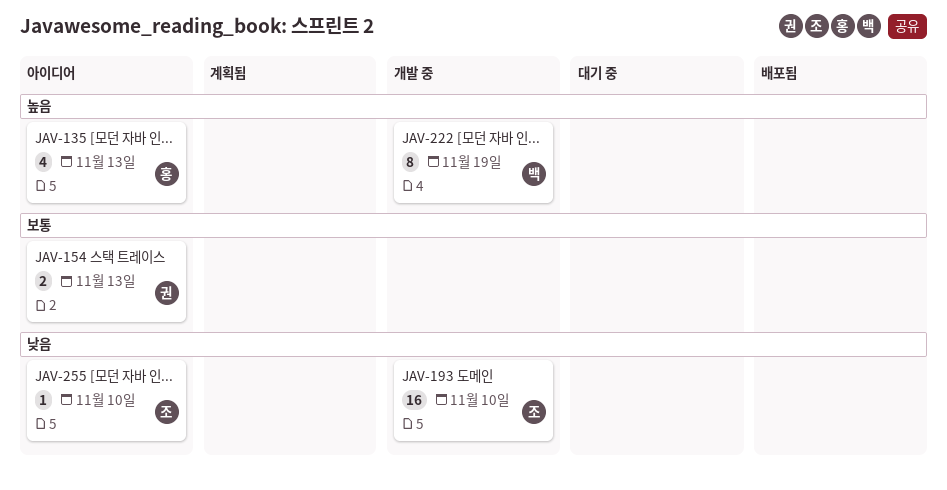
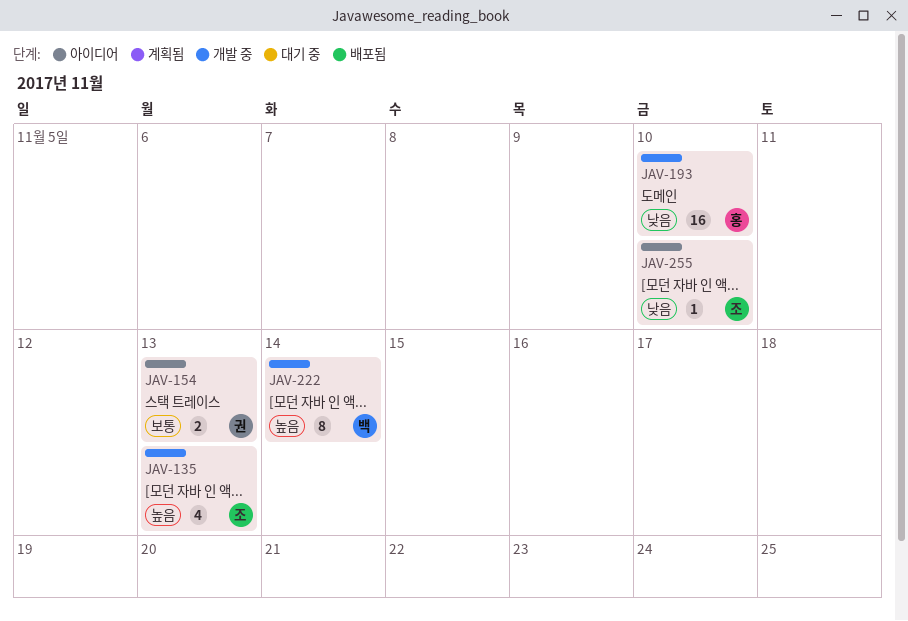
JAV-135, status: 아이디어 -> 개발 중
JAV-135, owner: 홍 -> 조
JAV-193, owner: 조 -> 홍
JAV-222, due: Nov 19 -> Nov 14

